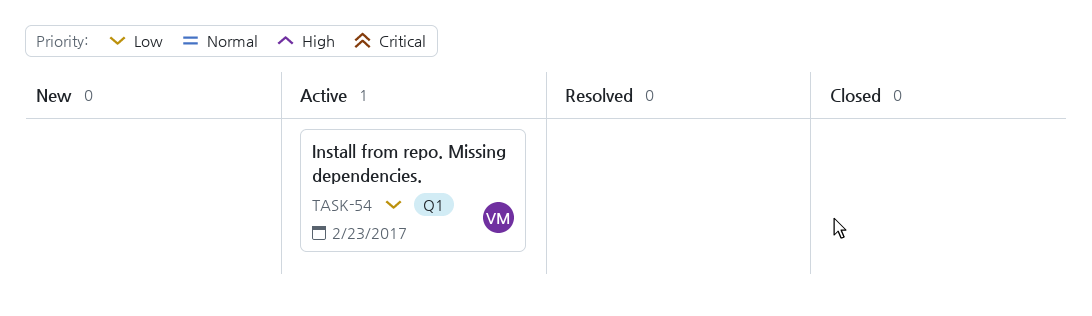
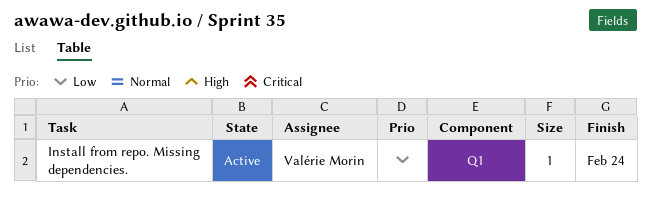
Install from repo. Missing dependencies., due: Feb 23 -> Feb 24

